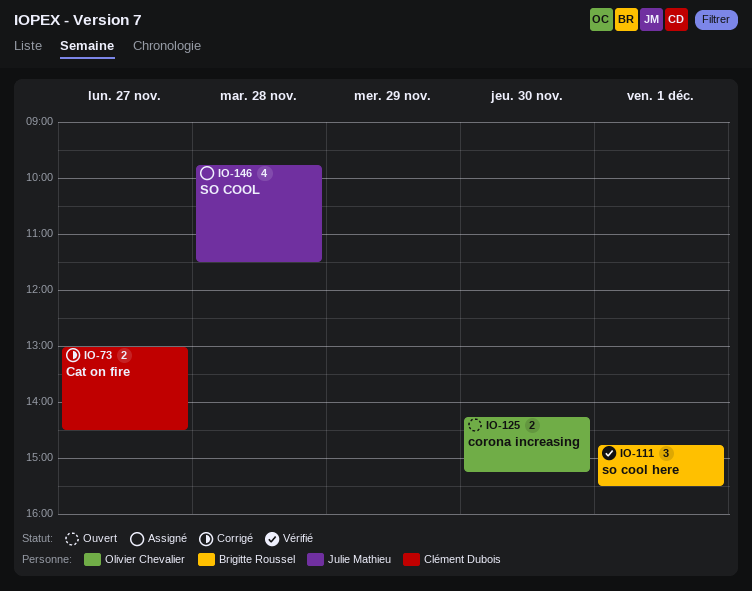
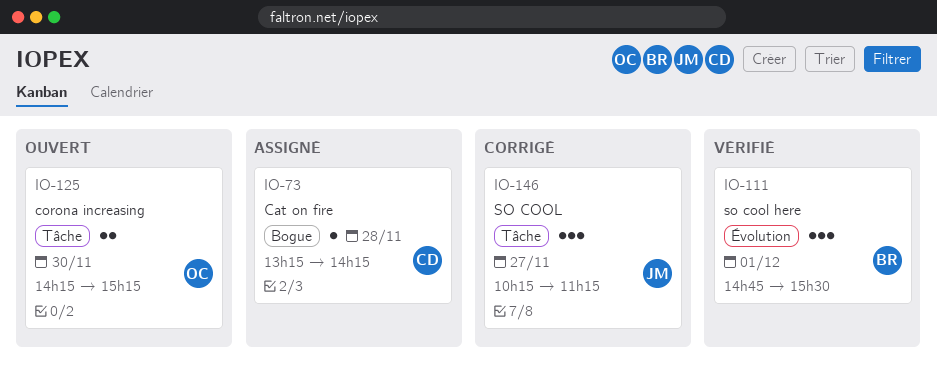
IO-73, status: Corrigé -> Assigné
IO-73, estimate: 2 -> 1
IO-73, day: Nov 27 -> Nov 28
IO-73, begins: 13:00 -> 13:15
IO-73, ends: 14:30 -> 14:15
IO-146, status: Assigné -> Corrigé
IO-146, estimate: 4 -> 3
IO-146, day: Nov 28 -> Nov 27
IO-146, begins: 09:45 -> 10:15
IO-146, ends: 11:30 -> 11:15

